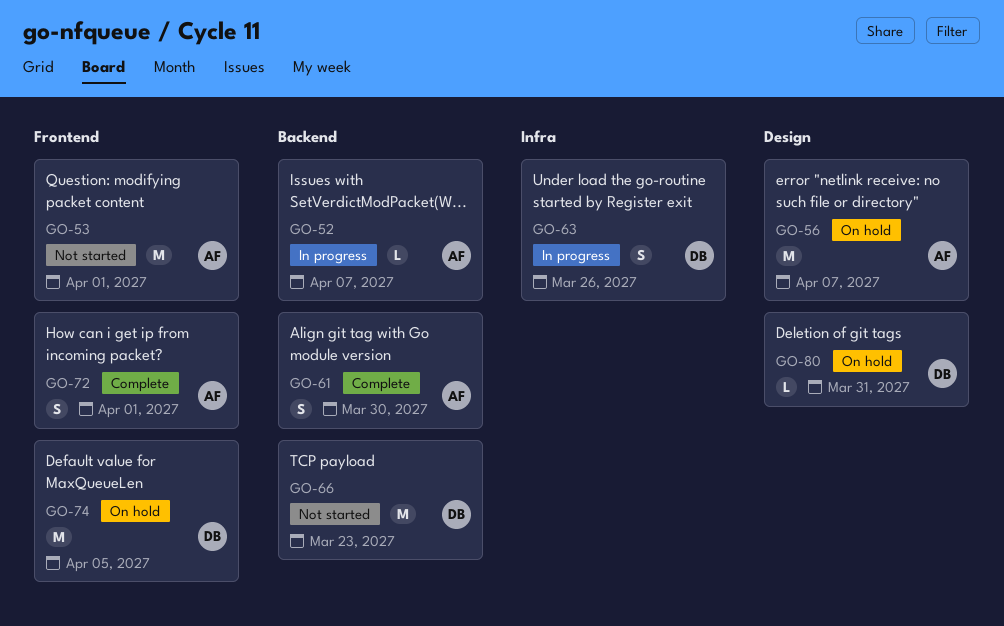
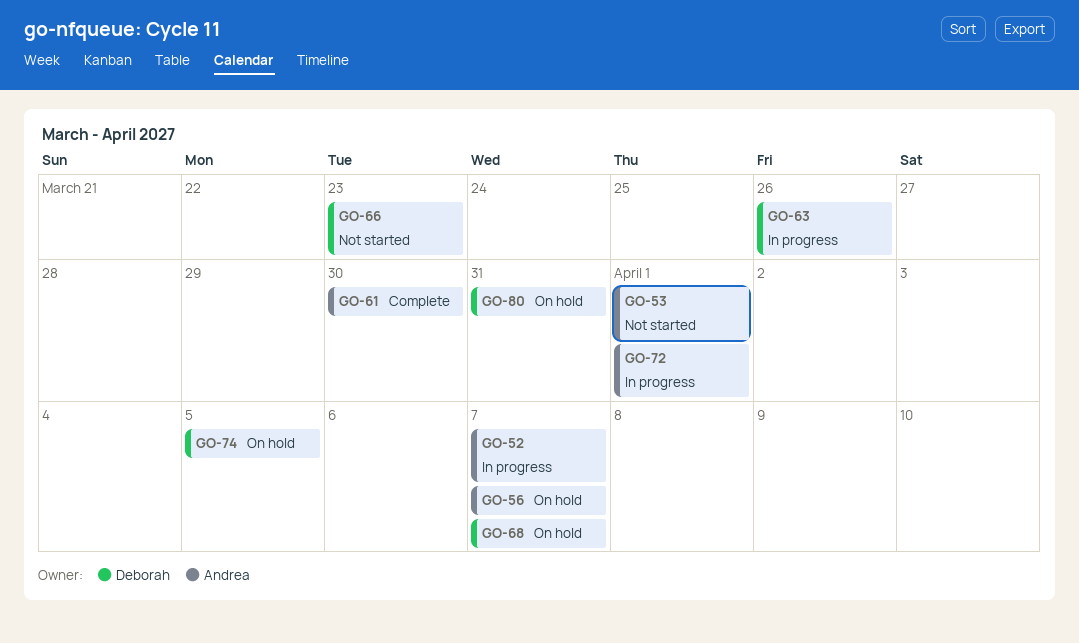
GO-68: none -> present
GO-72, status: Complete -> In progress

